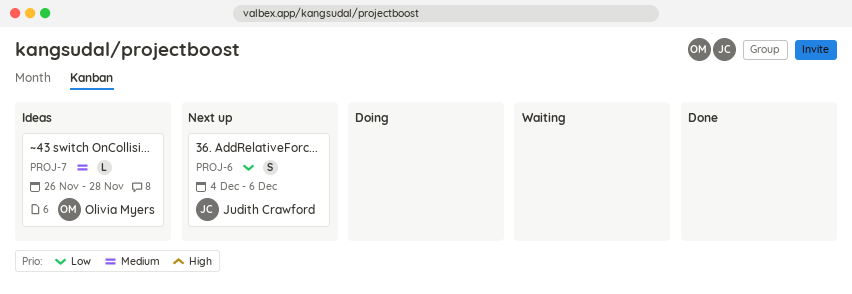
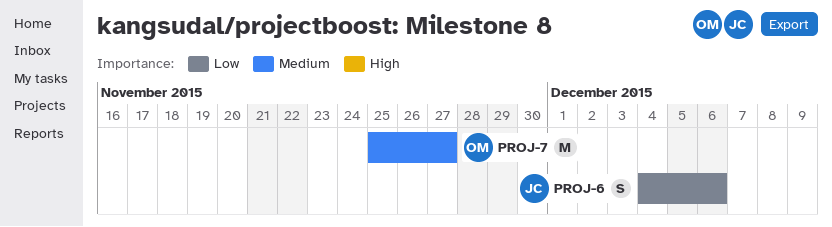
PROJ-7, estimate: L -> M
PROJ-7, start: Nov 26 -> Nov 25
PROJ-7, due: Nov 28 -> Nov 27

